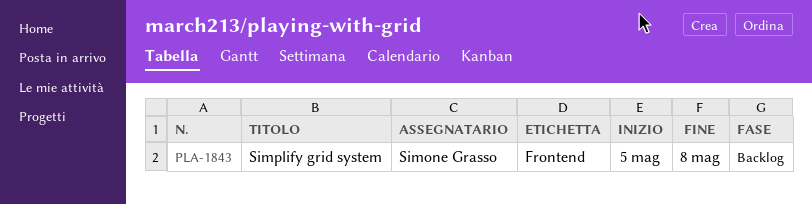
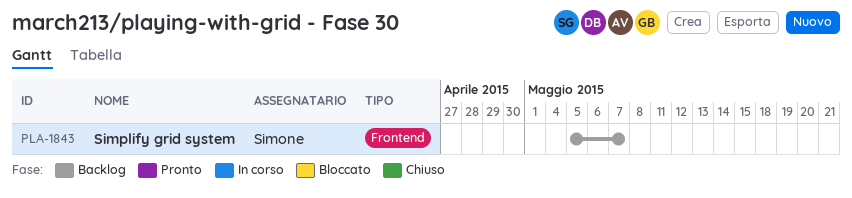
PLA-1843, due: May 8 -> May 7

